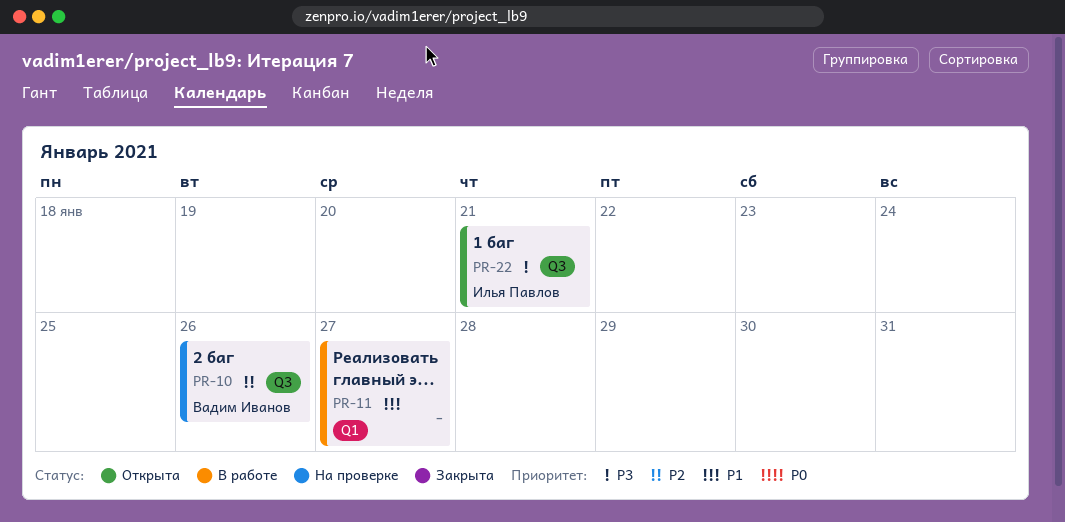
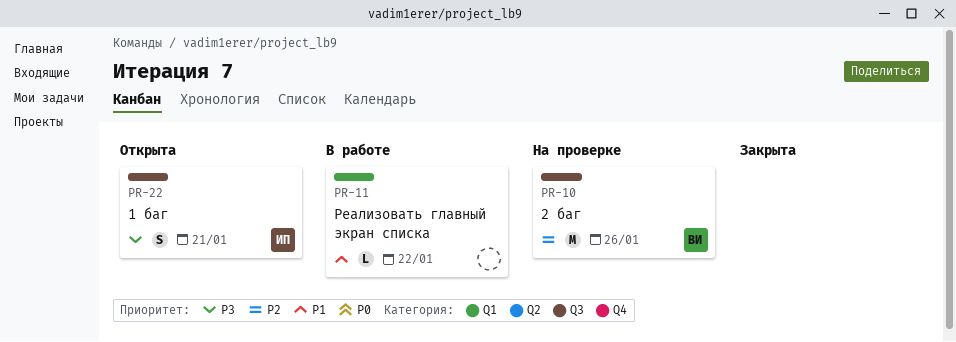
PR-11, due: Jan 27 -> Jan 22

